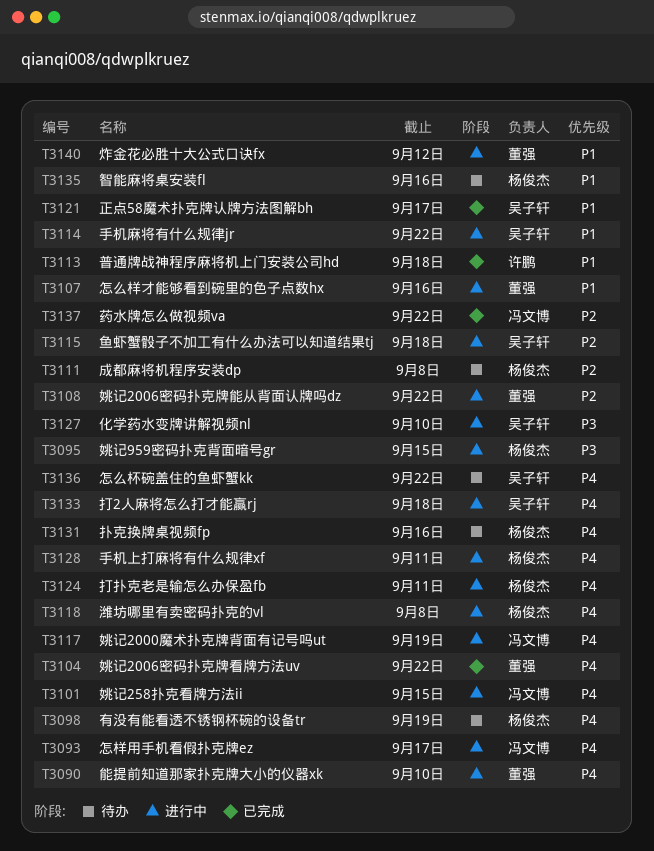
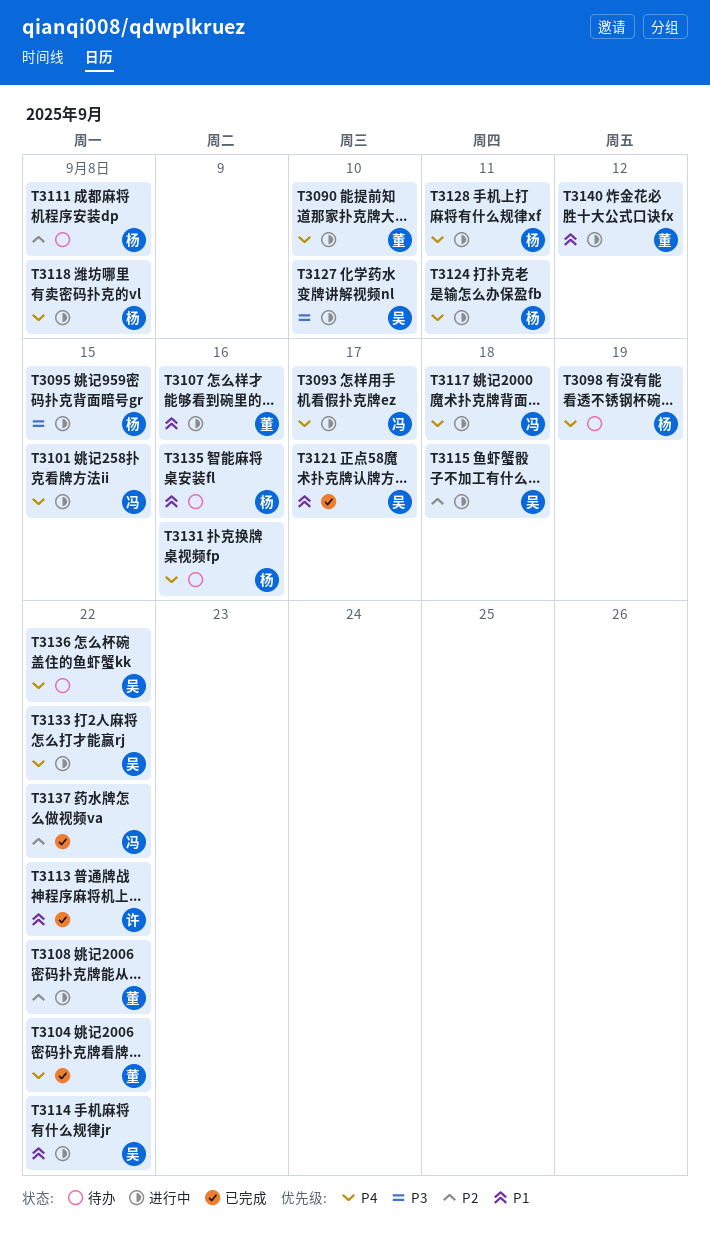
T3113, due: Sep 18 -> Sep 22
T3117, due: Sep 19 -> Sep 18
T3133, due: Sep 18 -> Sep 22

